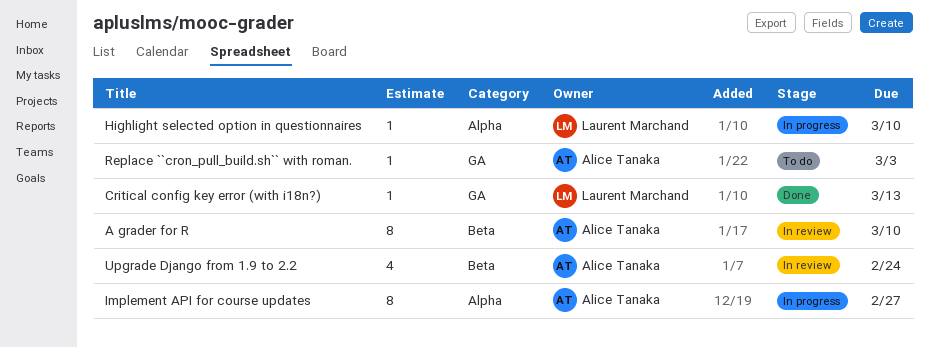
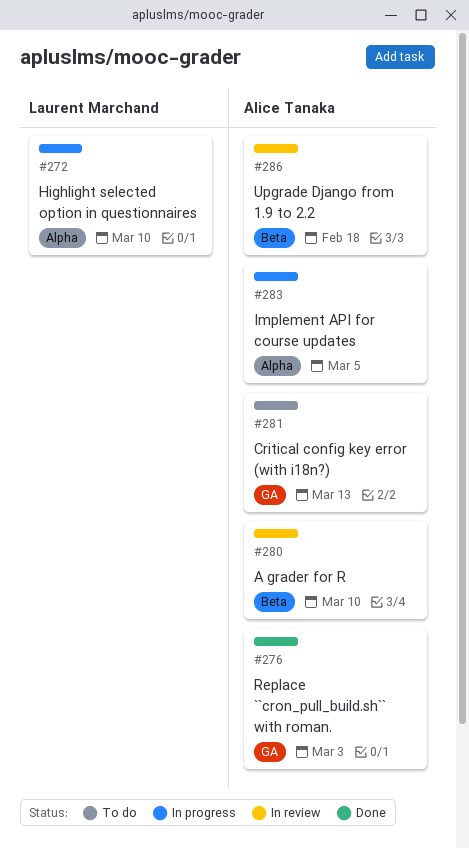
Critical config key error (with i18n?), status: Done -> To do
Critical config key error (with i18n?), owner: Laurent Marchand -> Alice Tanaka
Implement API for course updates, due: Feb 27 -> Mar 5
Replace ``cron_pull_build.sh`` with roman., status: To do -> Done
Upgrade Django from 1.9 to 2.2, due: Feb 24 -> Feb 18

